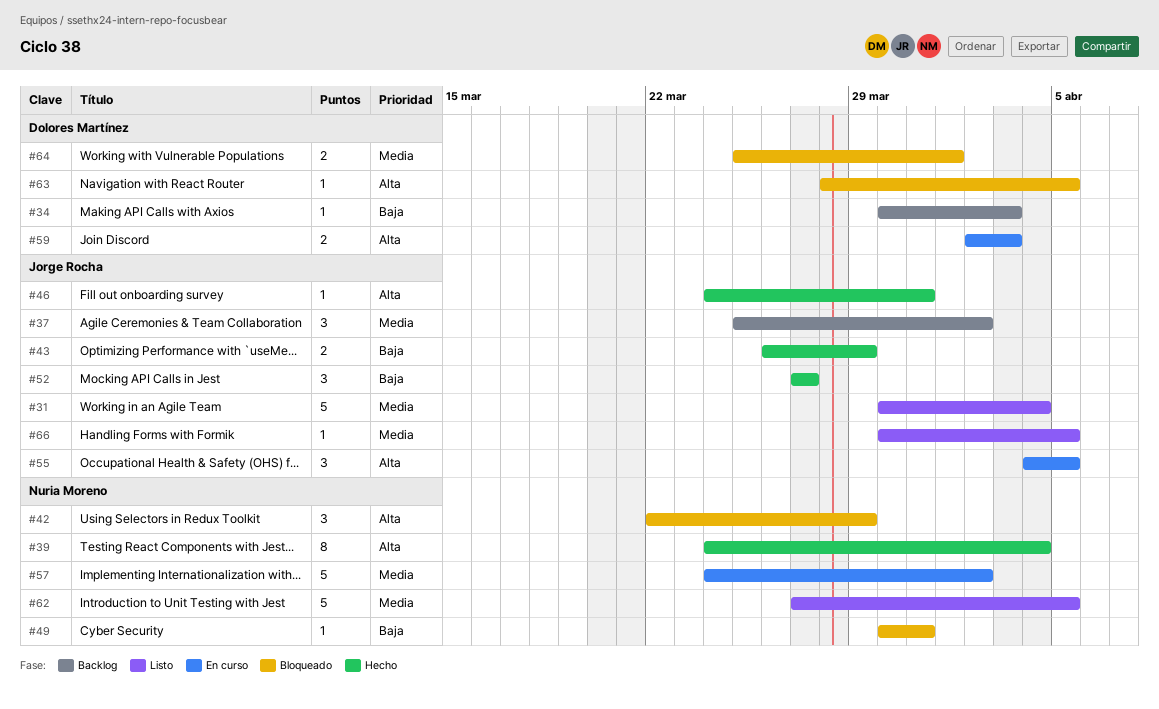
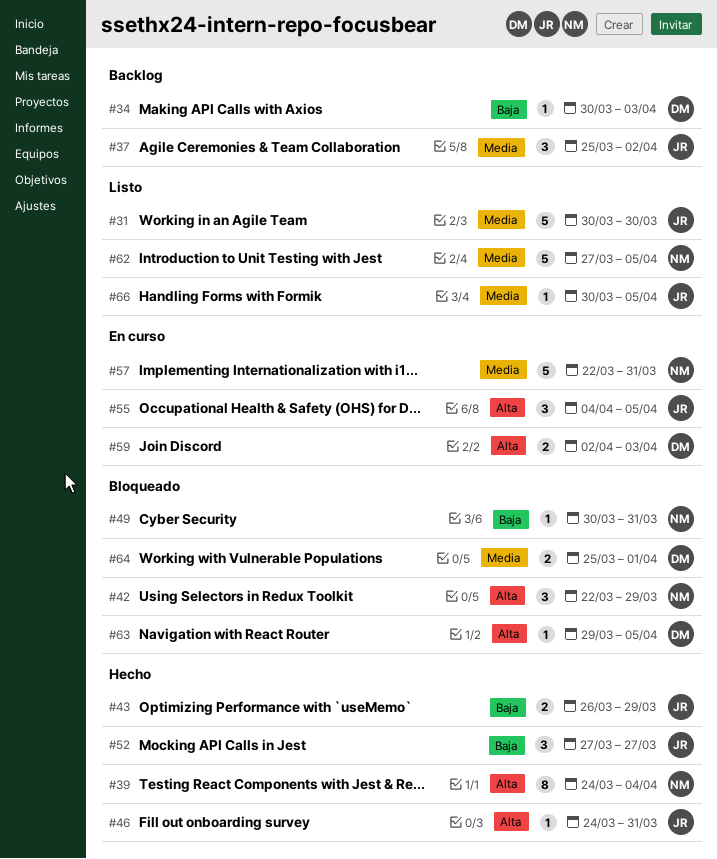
#31, due: Apr 4 -> Mar 30
#57, start: Mar 24 -> Mar 22
#57, due: Apr 2 -> Mar 31
#63, start: Mar 28 -> Mar 29

